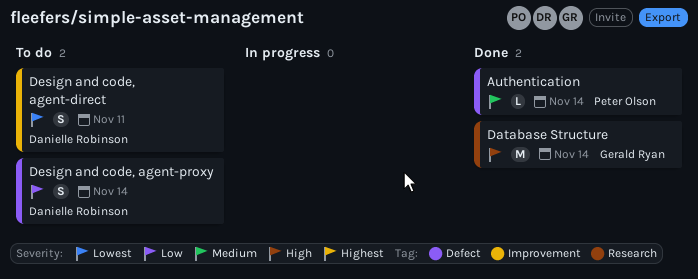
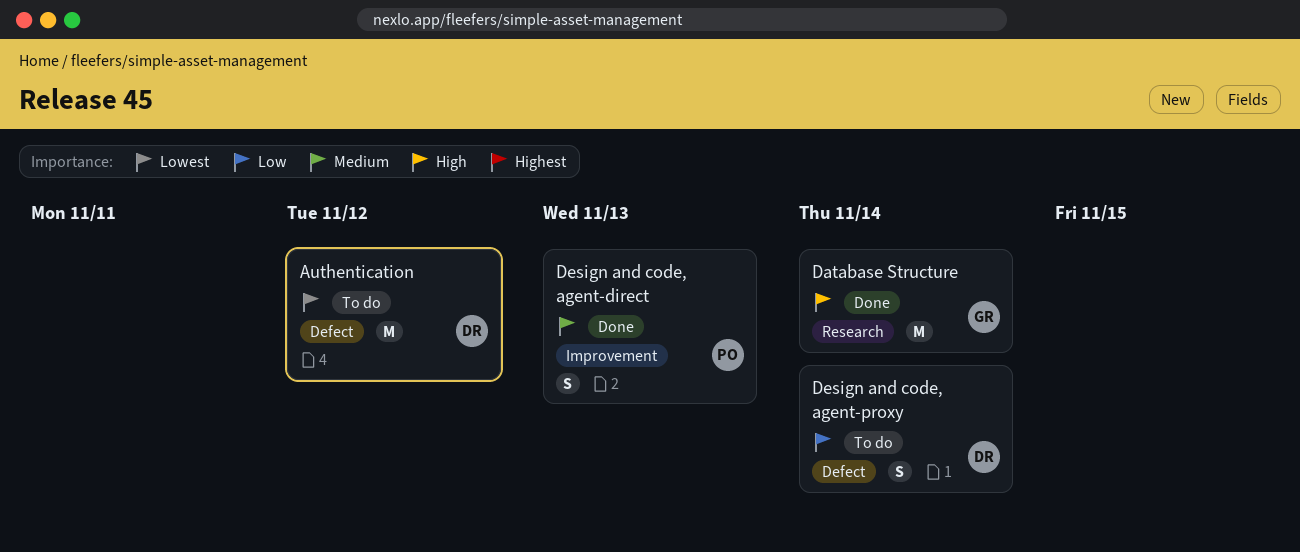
Authentication, status: Done -> To do
Authentication, owner: Peter Olson -> Danielle Robinson
Authentication, priority: Medium -> Lowest
Authentication, estimate: L -> M
Authentication, due: Nov 14 -> Nov 12
Design and code, agent-direct, status: To do -> Done
Design and code, agent-direct, owner: Danielle Robinson -> Peter Olson
Design and code, agent-direct, priority: Lowest -> Medium
Design and code, agent-direct, due: Nov 11 -> Nov 13

